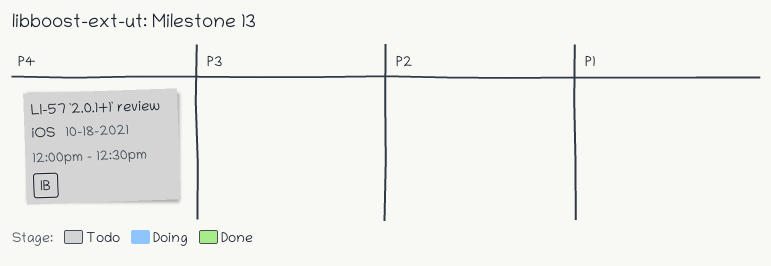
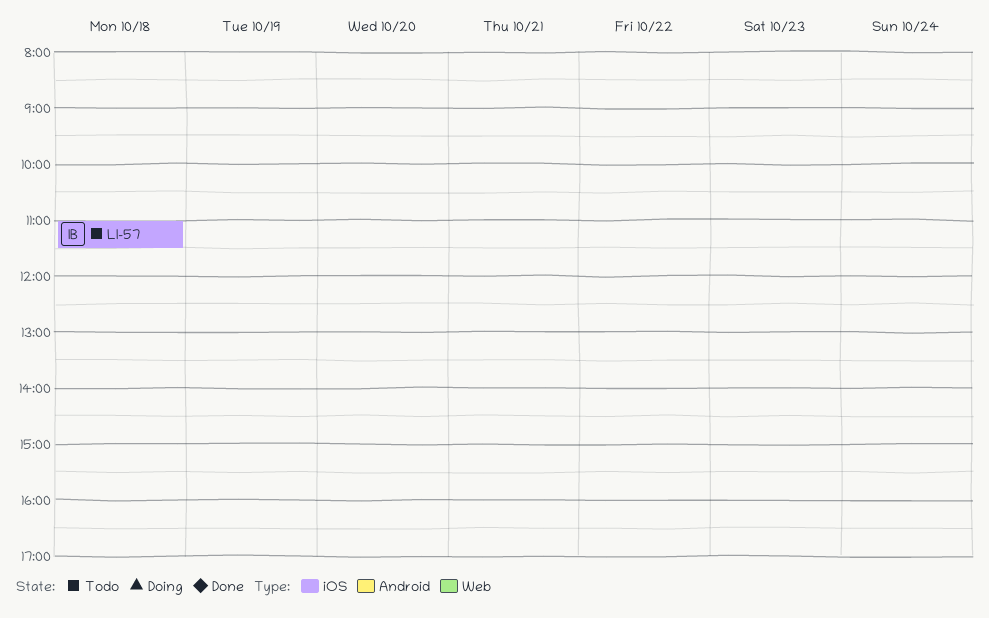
LI-57, begins: 12:00 -> 11:00
LI-57, ends: 12:30 -> 11:30

